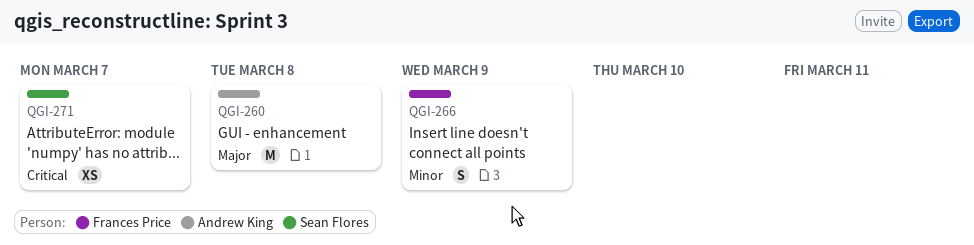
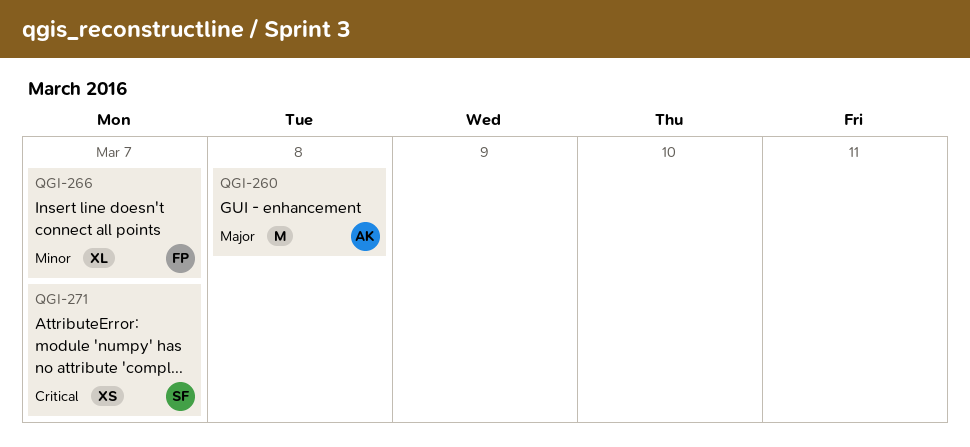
QGI-266, estimate: S -> XL
QGI-266, due: Mar 9 -> Mar 7

